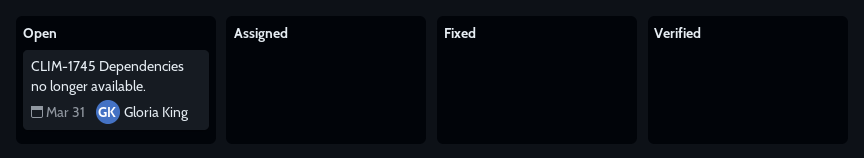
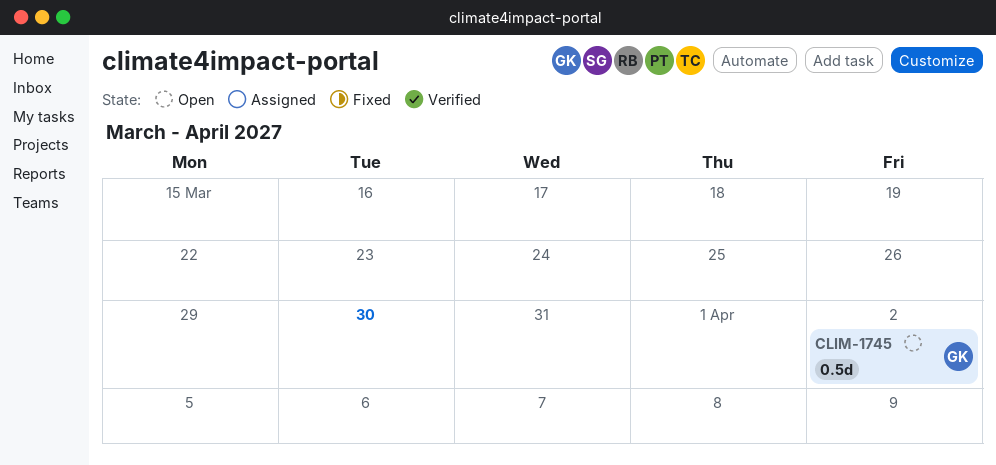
CLIM-1745, due: Mar 31 -> Apr 2

